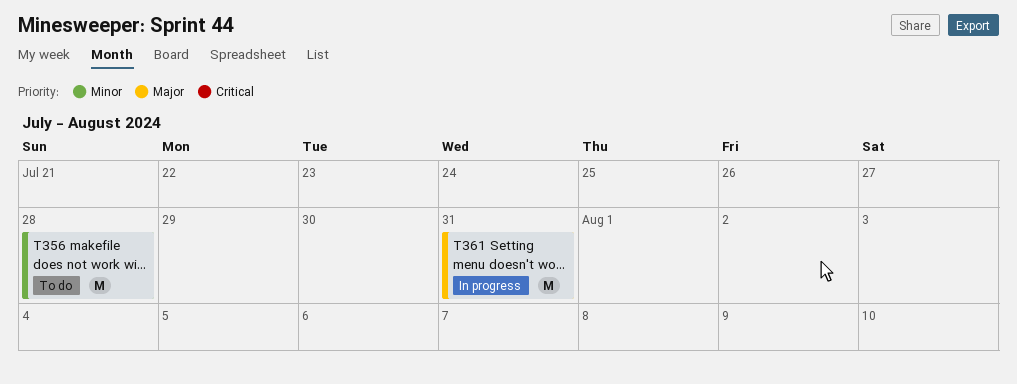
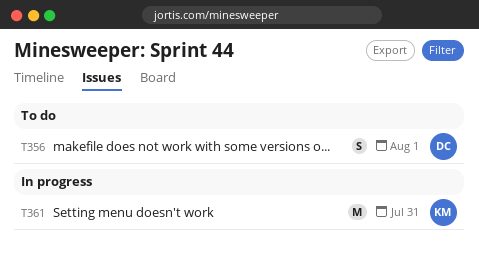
T356, estimate: M -> S
T356, due: Jul 28 -> Aug 1

